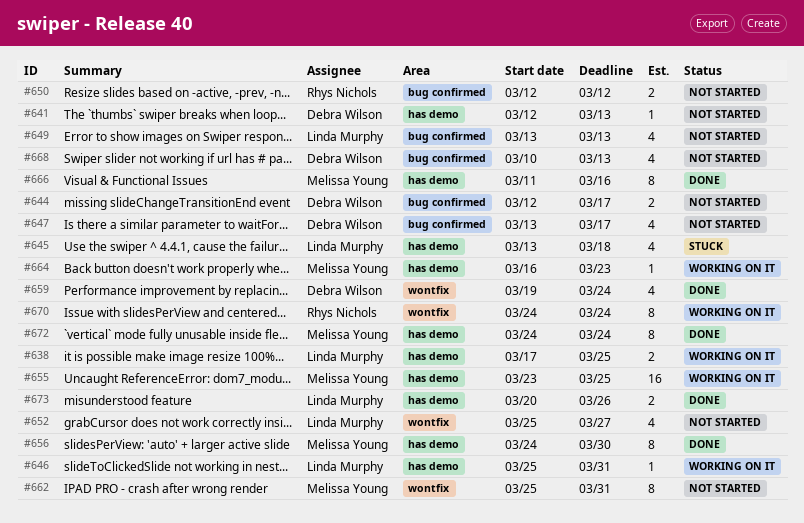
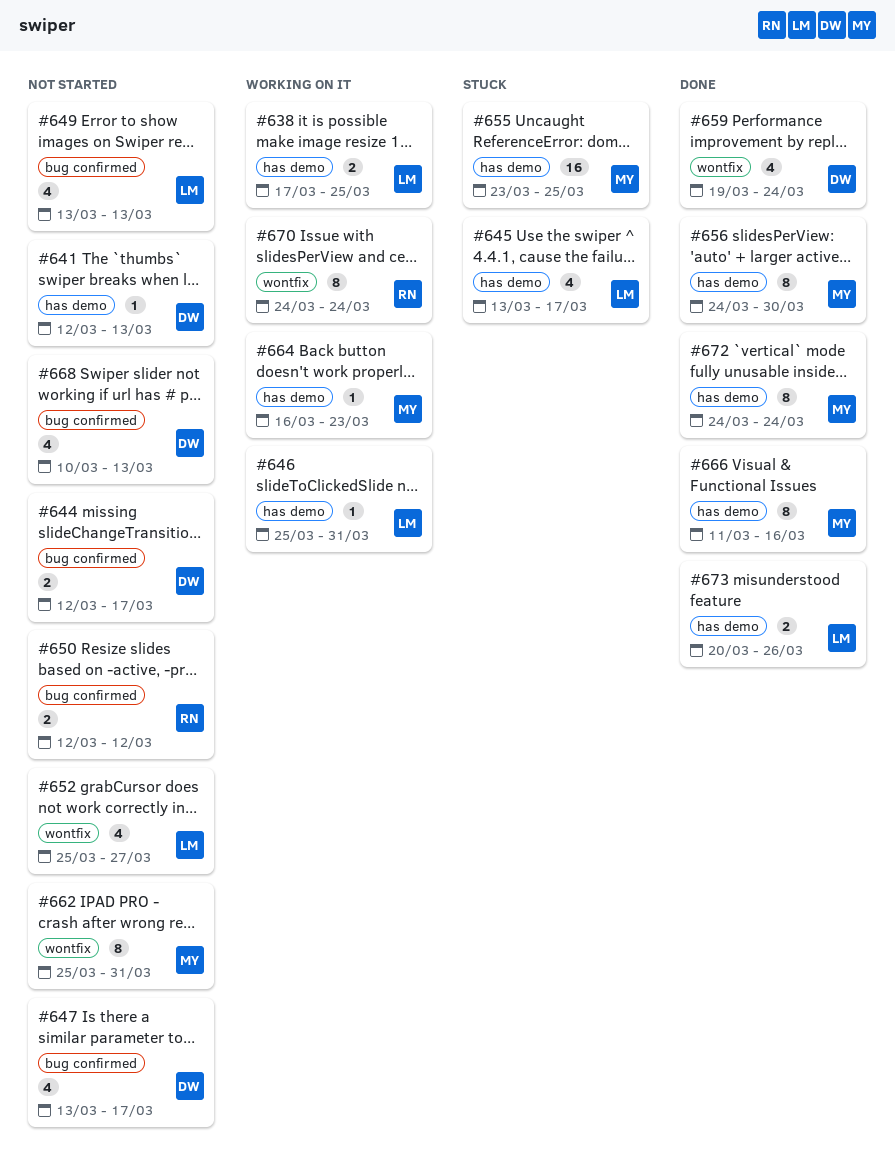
#645, due: Mar 18 -> Mar 17
#655, status: Working on it -> Stuck

